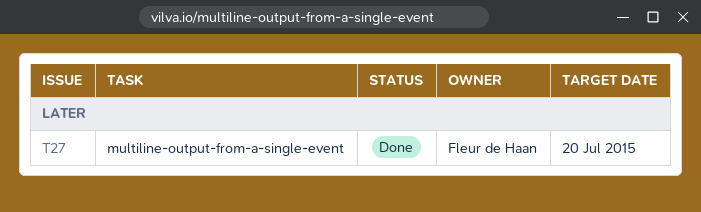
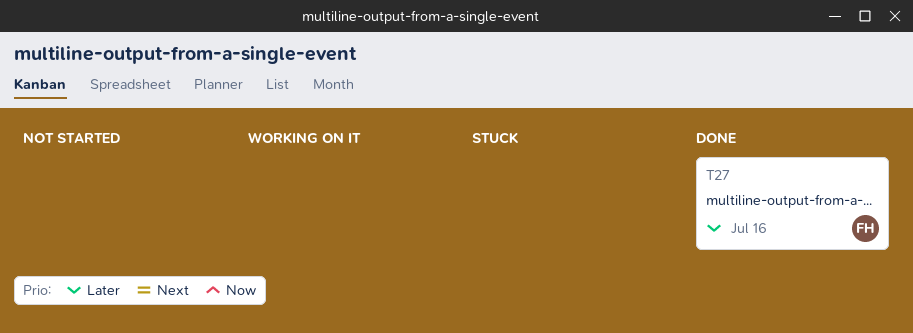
T27, due: Jul 20 -> Jul 16

